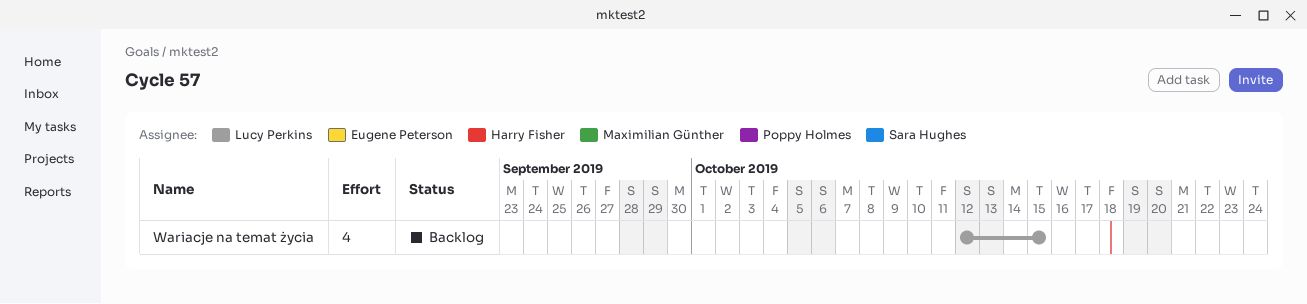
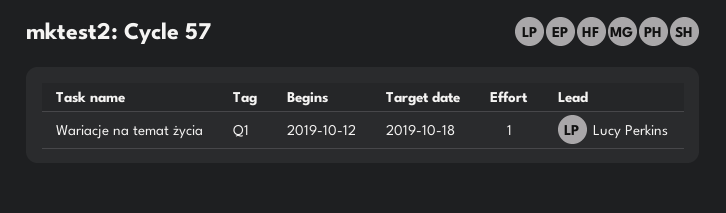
Wariacje na temat życia, estimate: 4 -> 1
Wariacje na temat życia, due: Oct 15 -> Oct 18

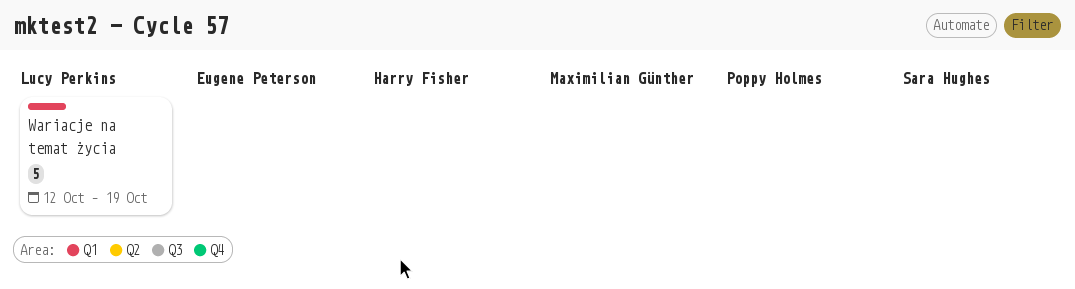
Wariacje na temat życia, estimate: 1 -> 5
Wariacje na temat życia, due: Oct 18 -> Oct 19

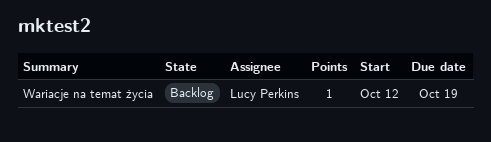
Wariacje na temat życia, estimate: 5 -> 1

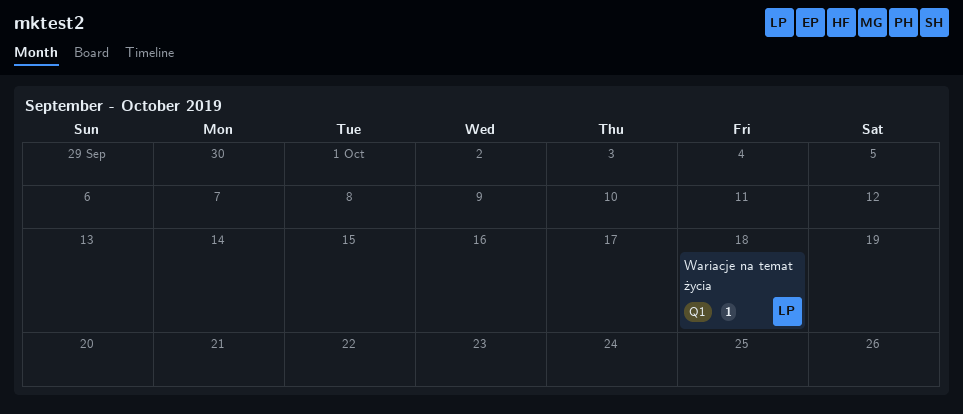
Wariacje na temat życia, due: Oct 19 -> Oct 18

